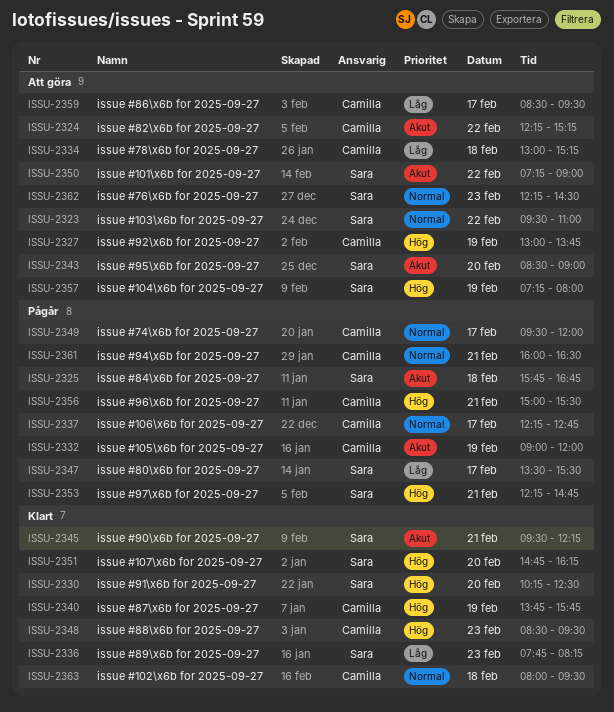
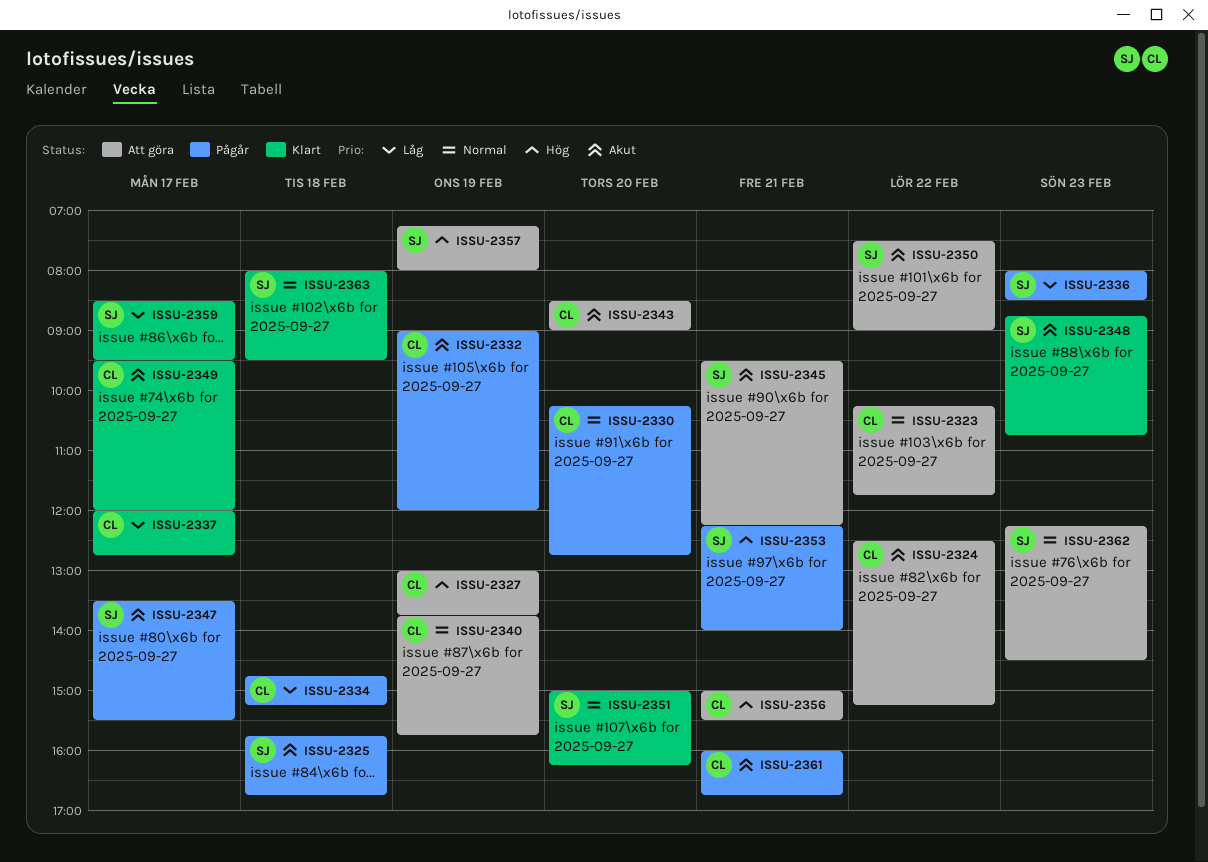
ISSU-2323, owner: Sara -> Camilla
ISSU-2323, begins: 09:30 -> 10:15
ISSU-2323, ends: 11:00 -> 11:45
ISSU-2324, begins: 12:15 -> 12:30
ISSU-2330, status: Klart -> Pågår
ISSU-2330, owner: Sara -> Camilla
ISSU-2330, priority: Hög -> Normal
ISSU-2330, ends: 12:30 -> 12:45
ISSU-2334, status: Att göra -> Pågår
ISSU-2334, begins: 13:00 -> 14:45
ISSU-2336, status: Klart -> Pågår
ISSU-2336, begins: 07:45 -> 08:00
ISSU-2336, ends: 08:15 -> 08:30
ISSU-2337, status: Pågår -> Klart
ISSU-2337, priority: Normal -> Låg
ISSU-2337, begins: 12:15 -> 12:00
ISSU-2340, status: Klart -> Att göra
ISSU-2340, priority: Hög -> Normal
ISSU-2343, owner: Sara -> Camilla
ISSU-2345, status: Klart -> Att göra
ISSU-2347, priority: Låg -> Akut
ISSU-2348, owner: Camilla -> Sara
ISSU-2348, priority: Hög -> Akut
ISSU-2348, begins: 08:30 -> 08:45
ISSU-2348, ends: 09:30 -> 10:45
ISSU-2349, status: Pågår -> Klart
ISSU-2349, priority: Normal -> Akut
ISSU-2350, begins: 07:15 -> 07:30
ISSU-2351, priority: Hög -> Normal
ISSU-2351, begins: 14:45 -> 15:00
ISSU-2353, ends: 14:45 -> 14:00
ISSU-2356, status: Pågår -> Att göra
ISSU-2359, status: Att göra -> Klart
ISSU-2359, owner: Camilla -> Sara
ISSU-2361, priority: Normal -> Akut
ISSU-2361, ends: 16:30 -> 16:45
ISSU-2363, owner: Camilla -> Sara

